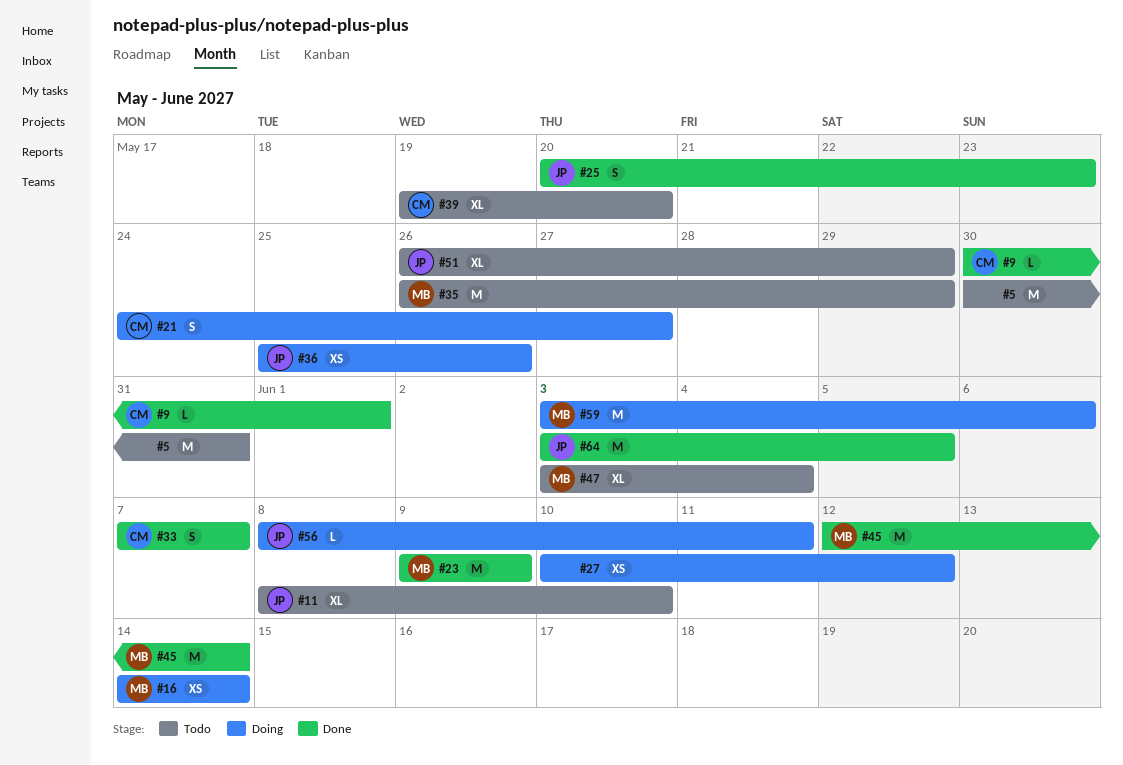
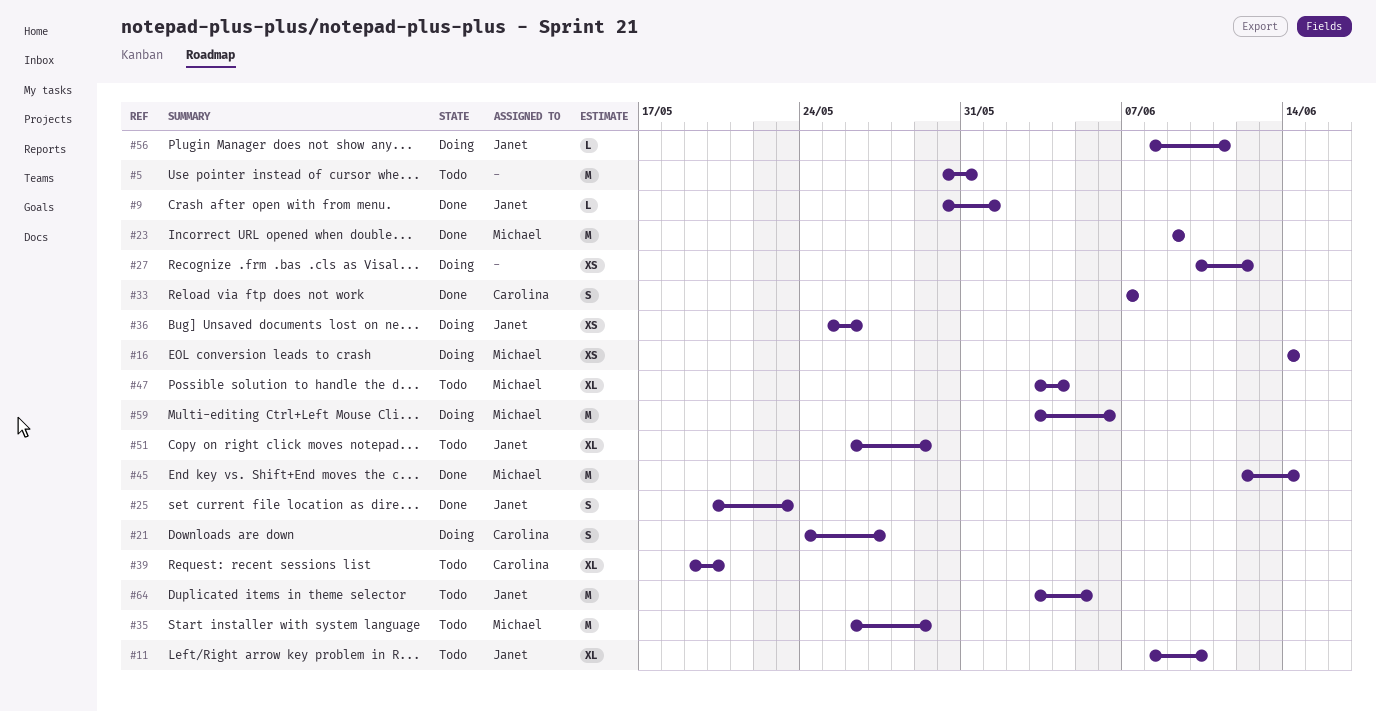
#9, owner: Carolina -> Janet
#64, status: Done -> Todo

